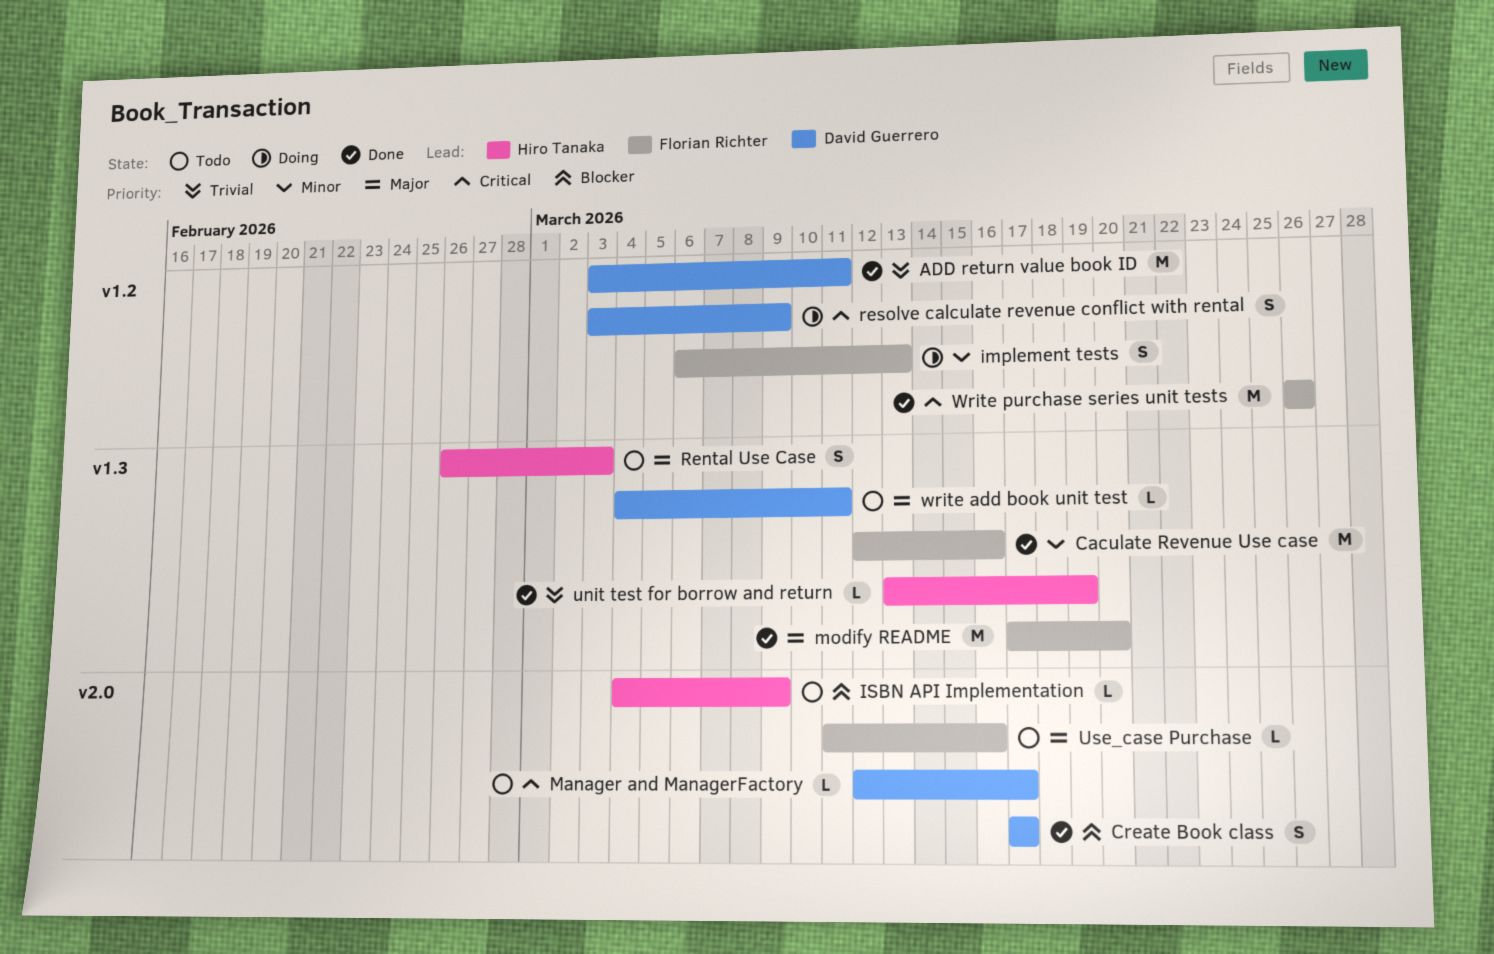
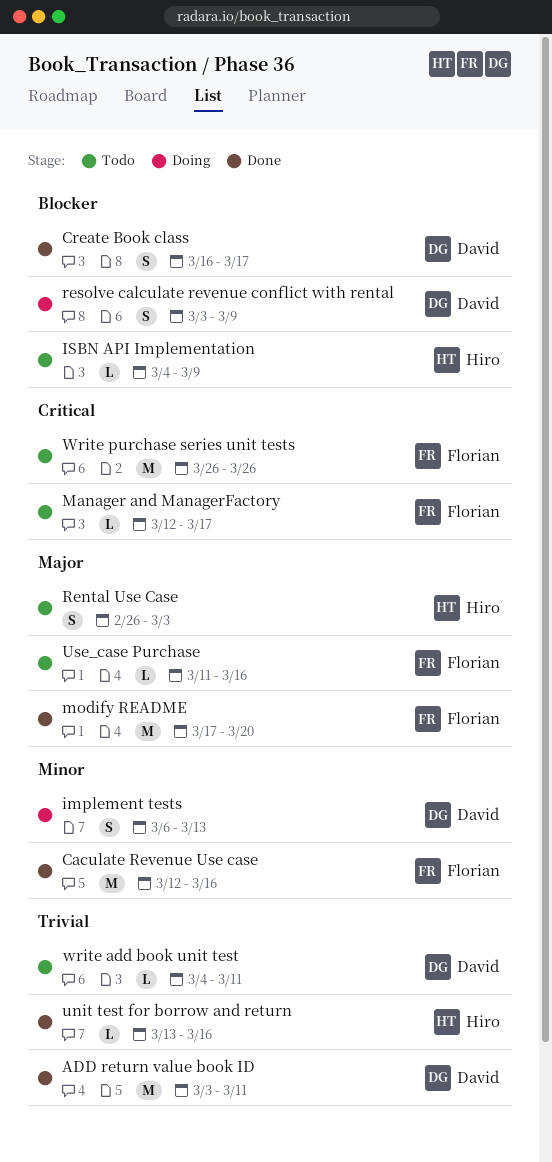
Create Book class, start: Mar 17 -> Mar 16
implement tests, owner: Florian Richter -> David Guerrero
Manager and ManagerFactory, owner: David Guerrero -> Florian Richter
resolve calculate revenue conflict with rental, priority: Critical -> Blocker
unit test for borrow and return, due: Mar 19 -> Mar 16
write add book unit test, priority: Major -> Trivial
Write purchase series unit tests, status: Done -> Todo

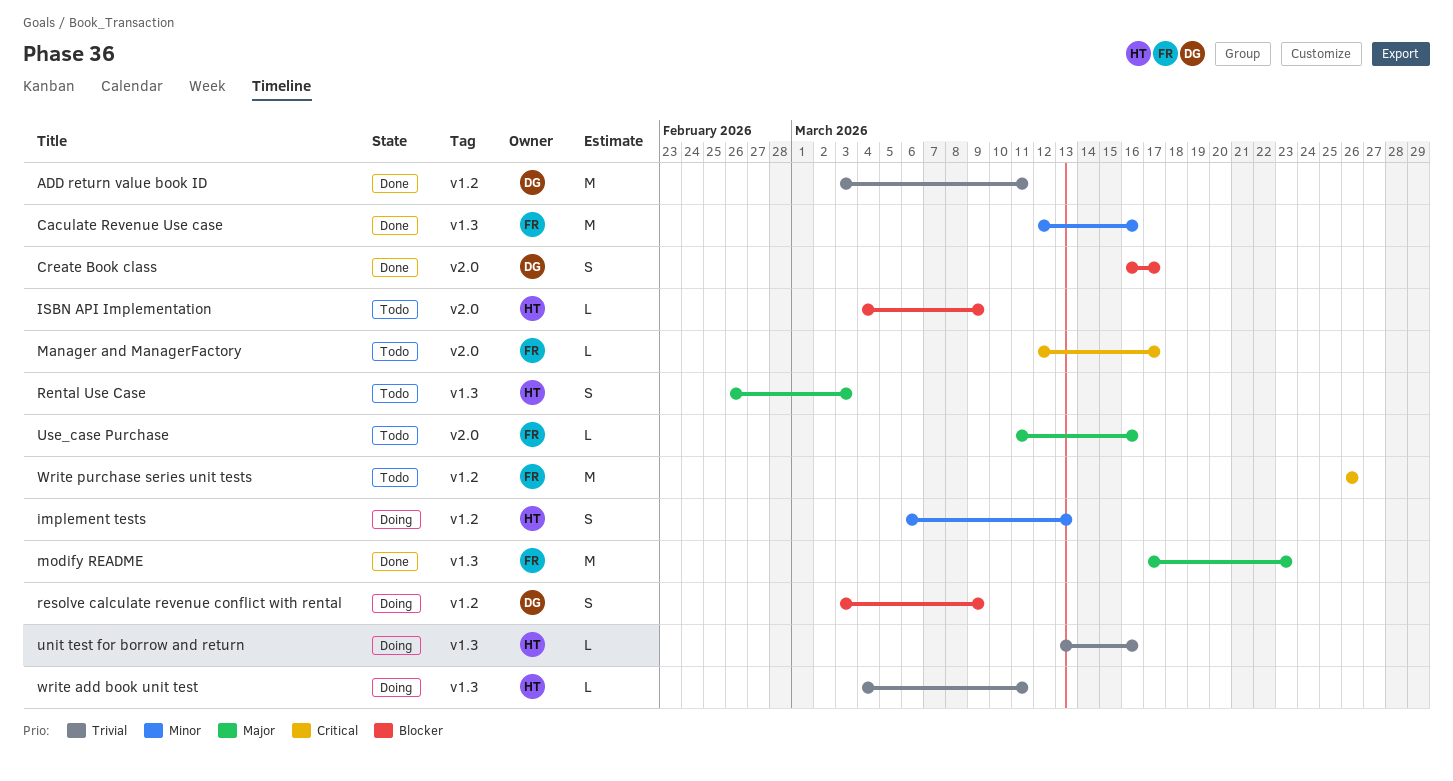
implement tests, owner: David -> Hiro
modify README, due: Mar 20 -> Mar 23
unit test for borrow and return, status: Done -> Doing
write add book unit test, status: Todo -> Doing
write add book unit test, owner: David -> Hiro

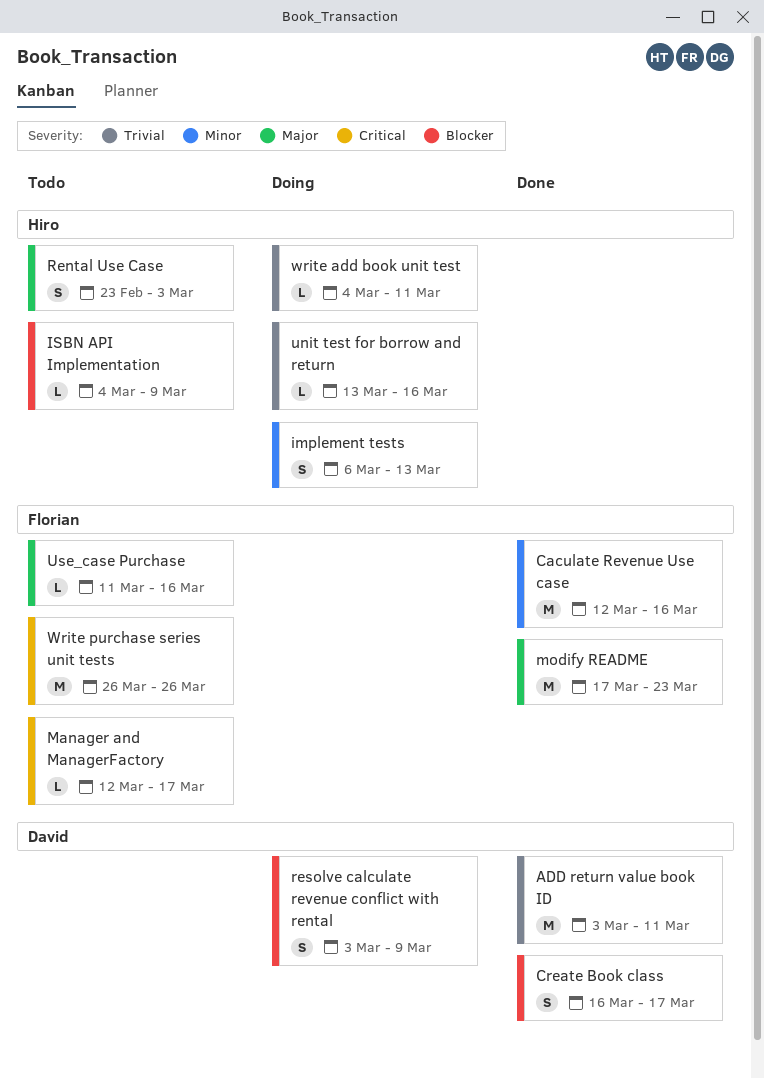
Rental Use Case, start: Feb 26 -> Feb 23

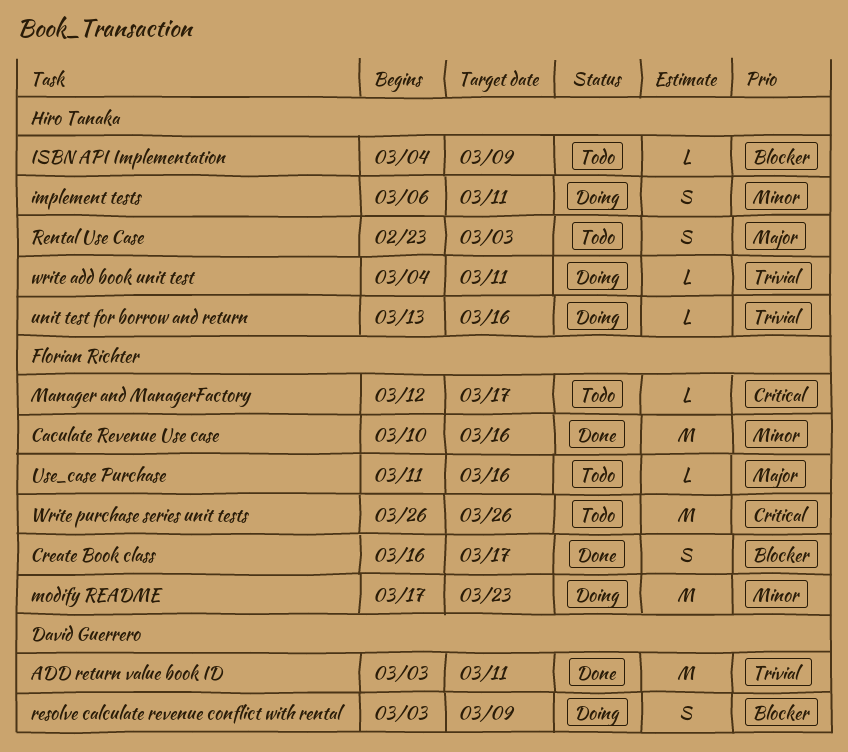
Caculate Revenue Use case, start: Mar 12 -> Mar 10
Create Book class, owner: David Guerrero -> Florian Richter
implement tests, due: Mar 13 -> Mar 11
modify README, status: Done -> Doing
modify README, priority: Major -> Minor

